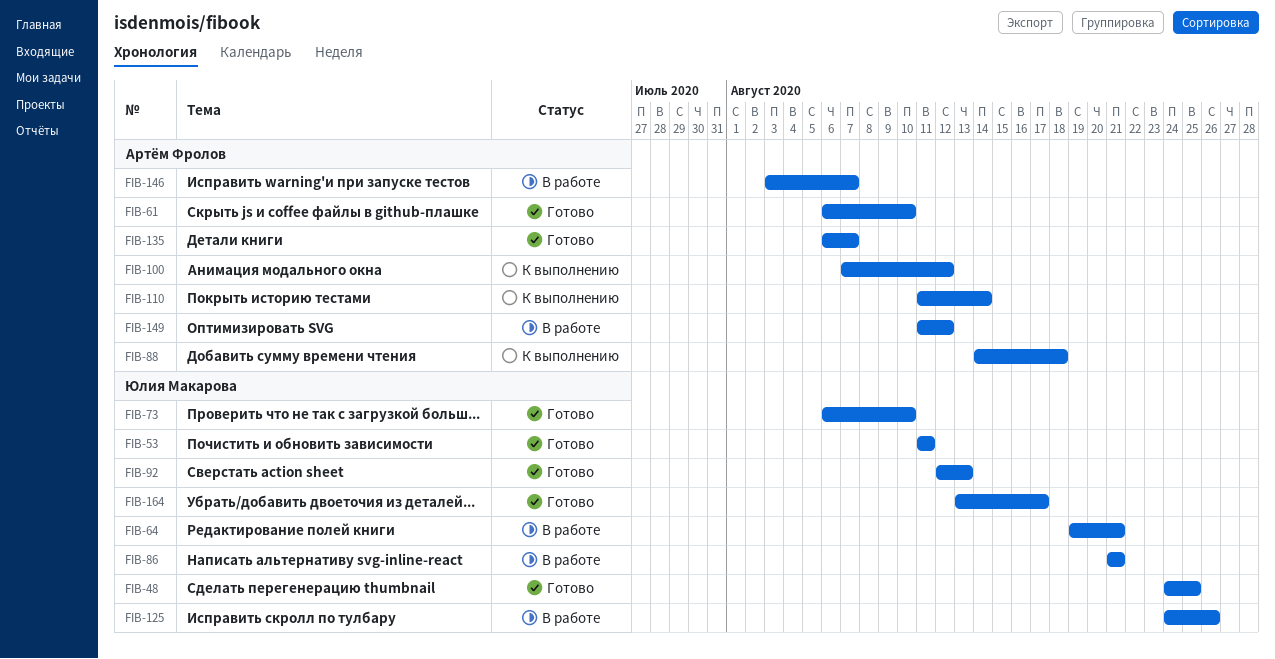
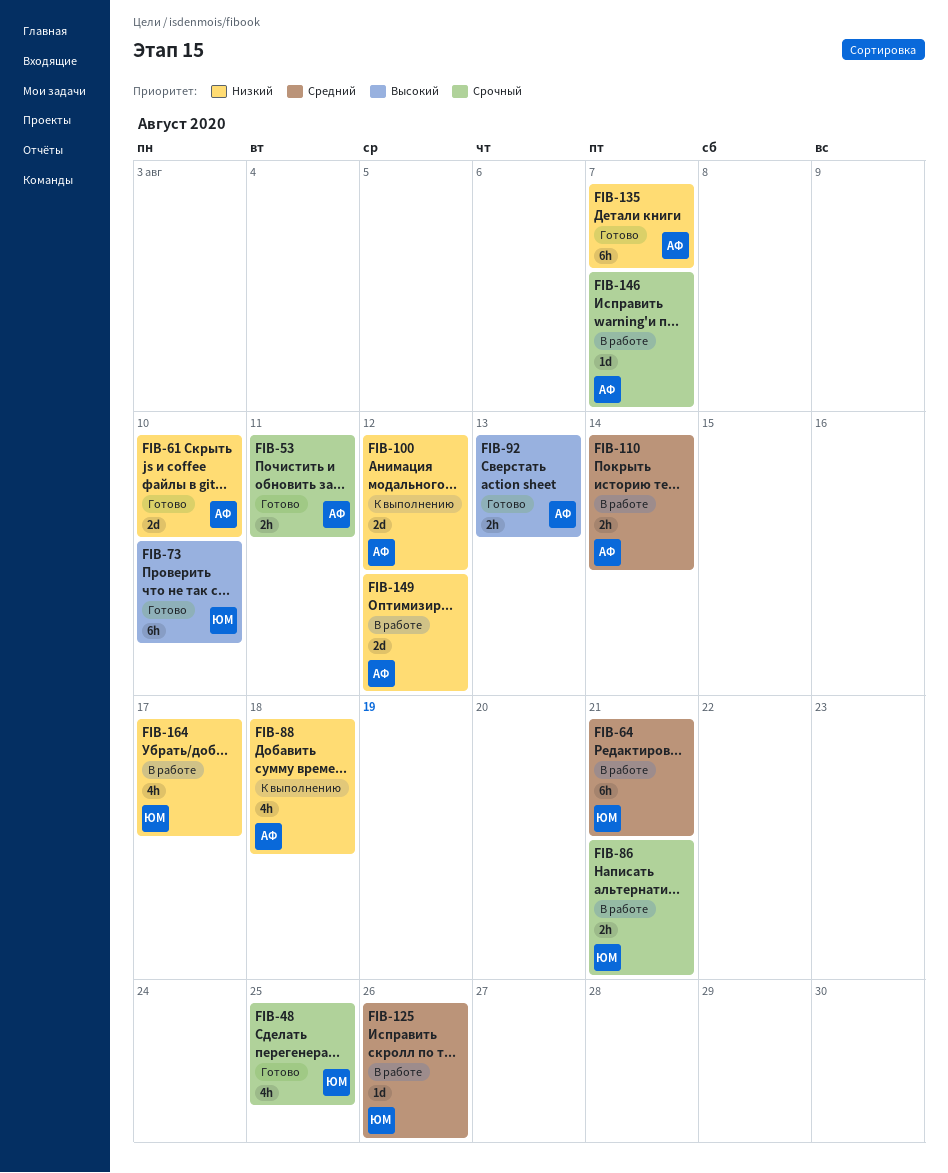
FIB-53, owner: Юлия Макарова -> Артём Фролов
FIB-92, owner: Юлия Макарова -> Артём Фролов
FIB-110, status: К выполнению -> В работе
FIB-164, status: Готово -> В работе

